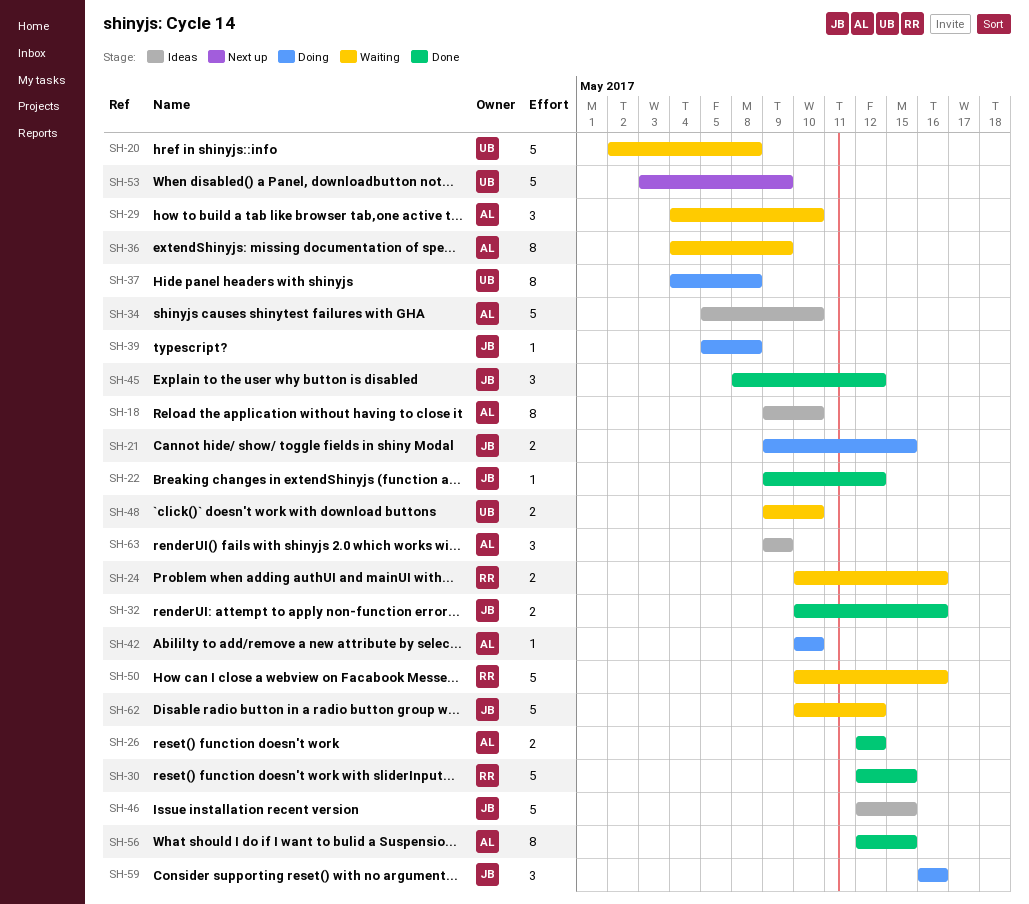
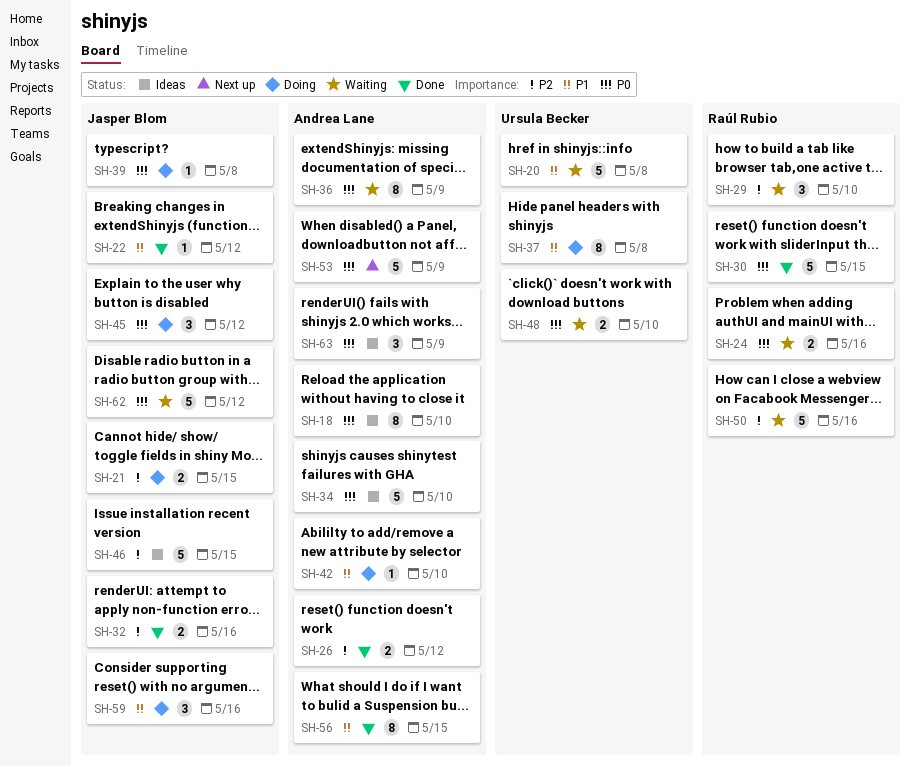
SH-29, owner: Andrea Lane -> Raúl Rubio
SH-45, status: Done -> Doing
SH-53, owner: Ursula Becker -> Andrea Lane

